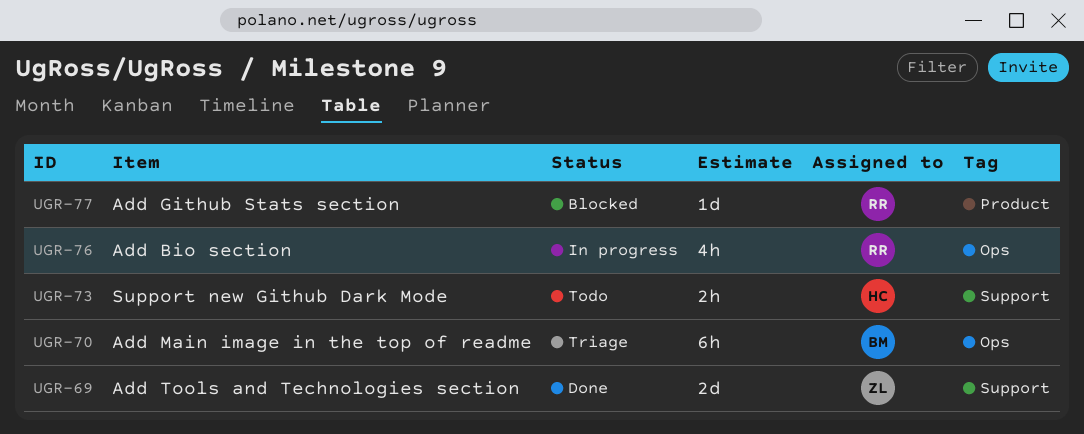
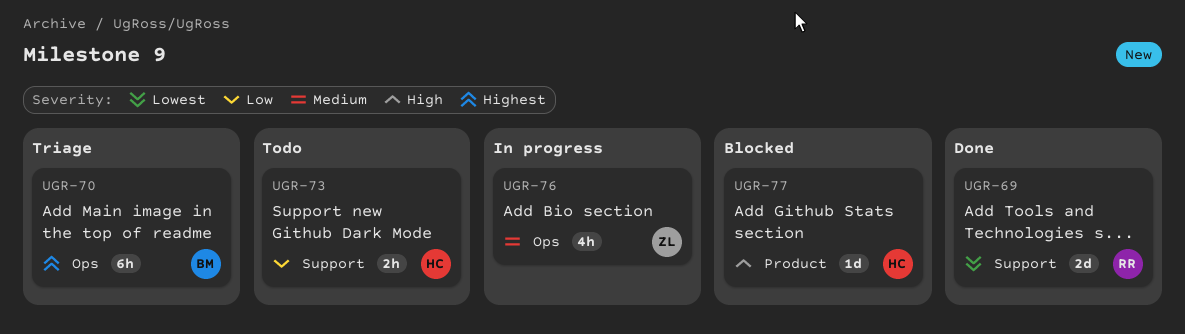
UGR-69, owner: ZL -> RR
UGR-76, owner: RR -> ZL
UGR-77, owner: RR -> HC

